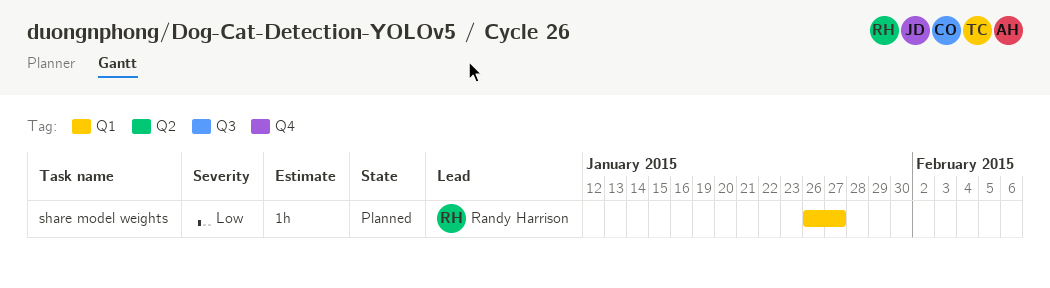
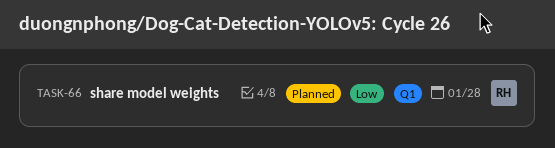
share model weights, due: Jan 27 -> Jan 28

